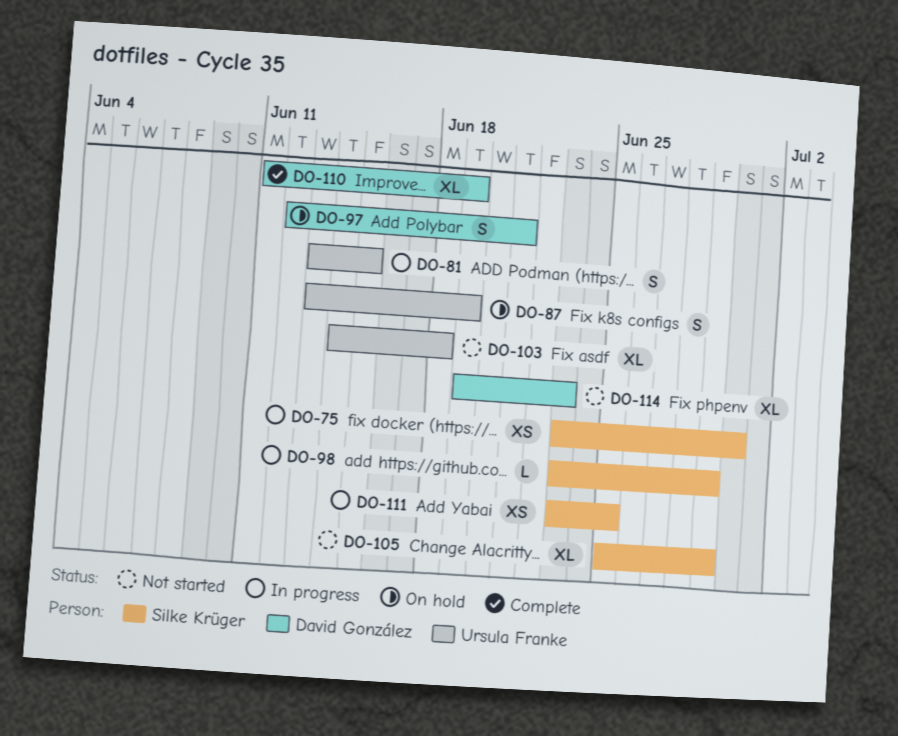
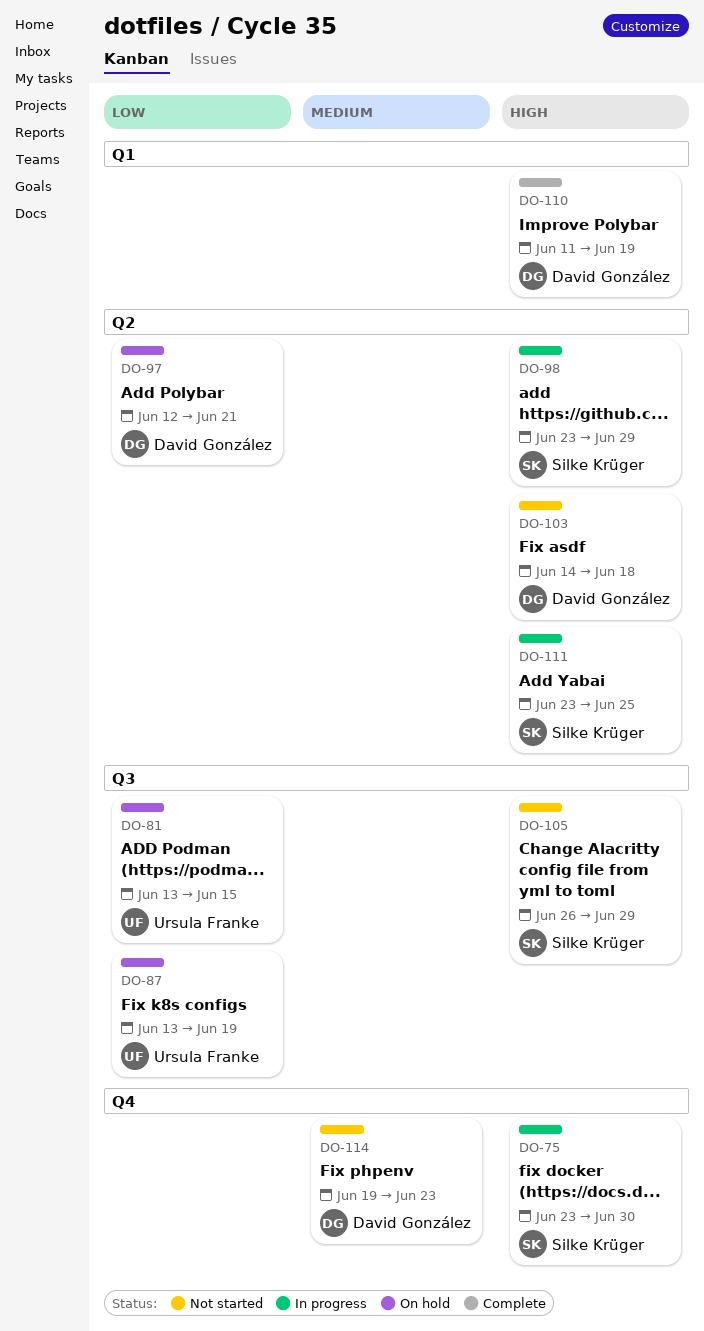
DO-81, status: In progress -> On hold
DO-103, owner: Ursula Franke -> David González
DO-105, start: Jun 25 -> Jun 26

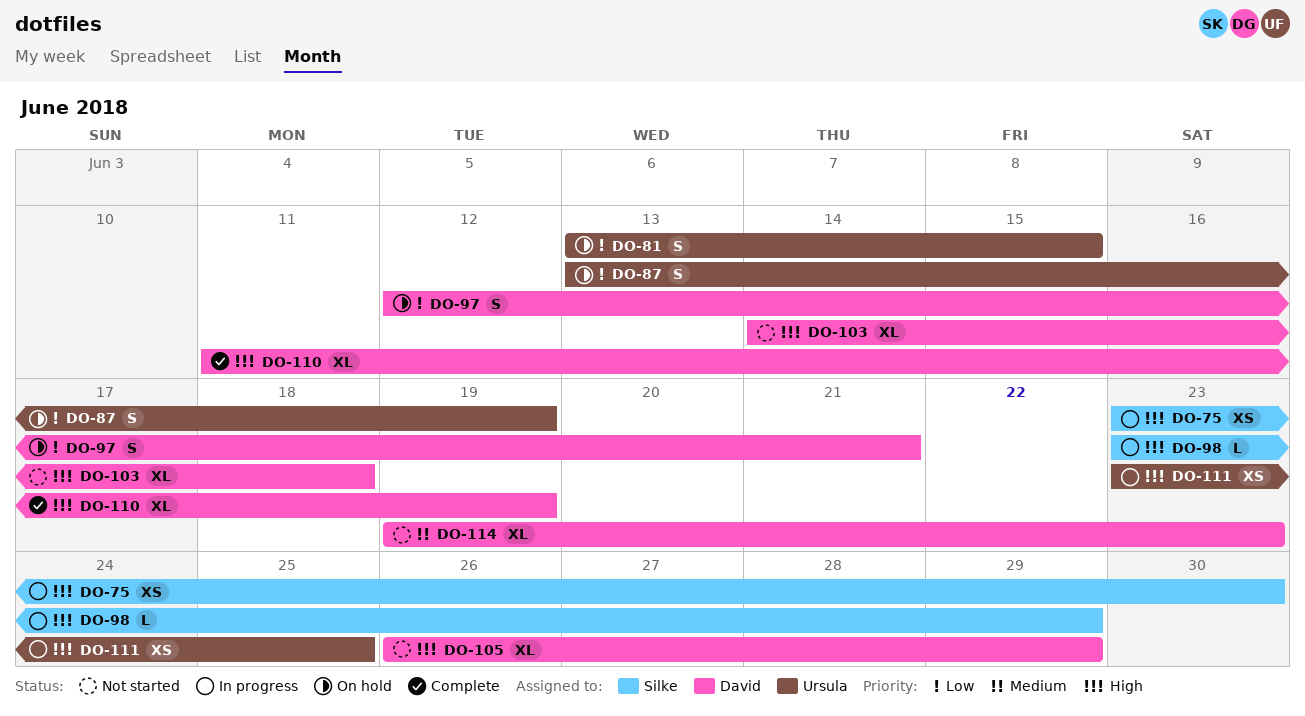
DO-105, owner: Silke Krüger -> David González
DO-111, owner: Silke Krüger -> Ursula Franke

